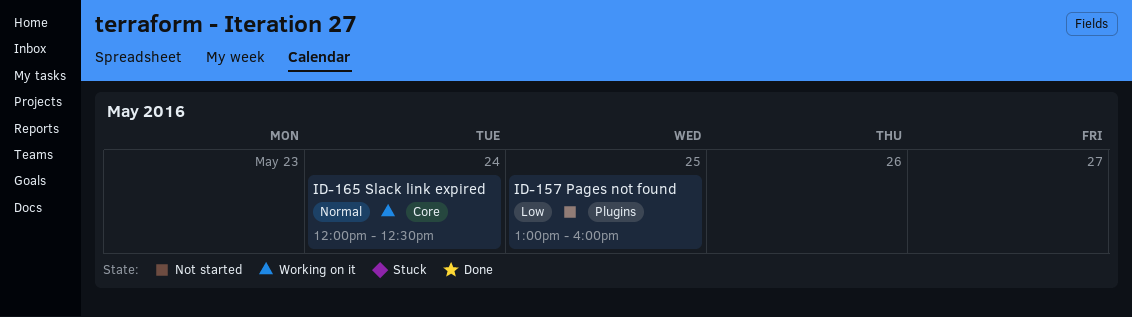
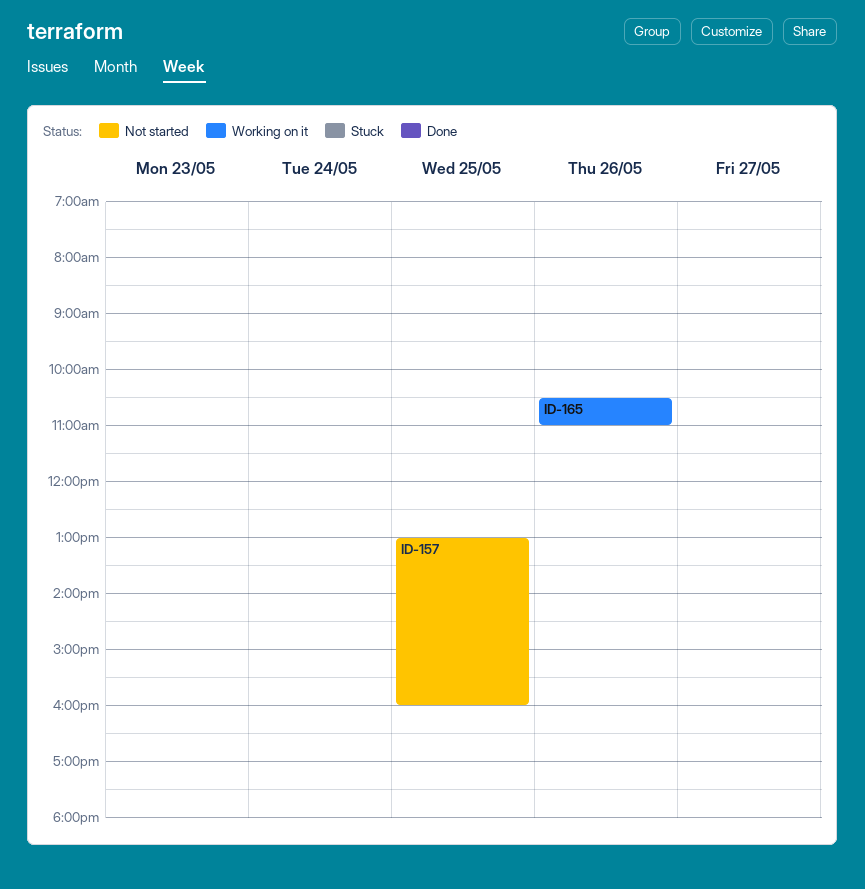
ID-165, day: May 24 -> May 26
ID-165, begins: 12:00 -> 10:30
ID-165, ends: 12:30 -> 11:00

